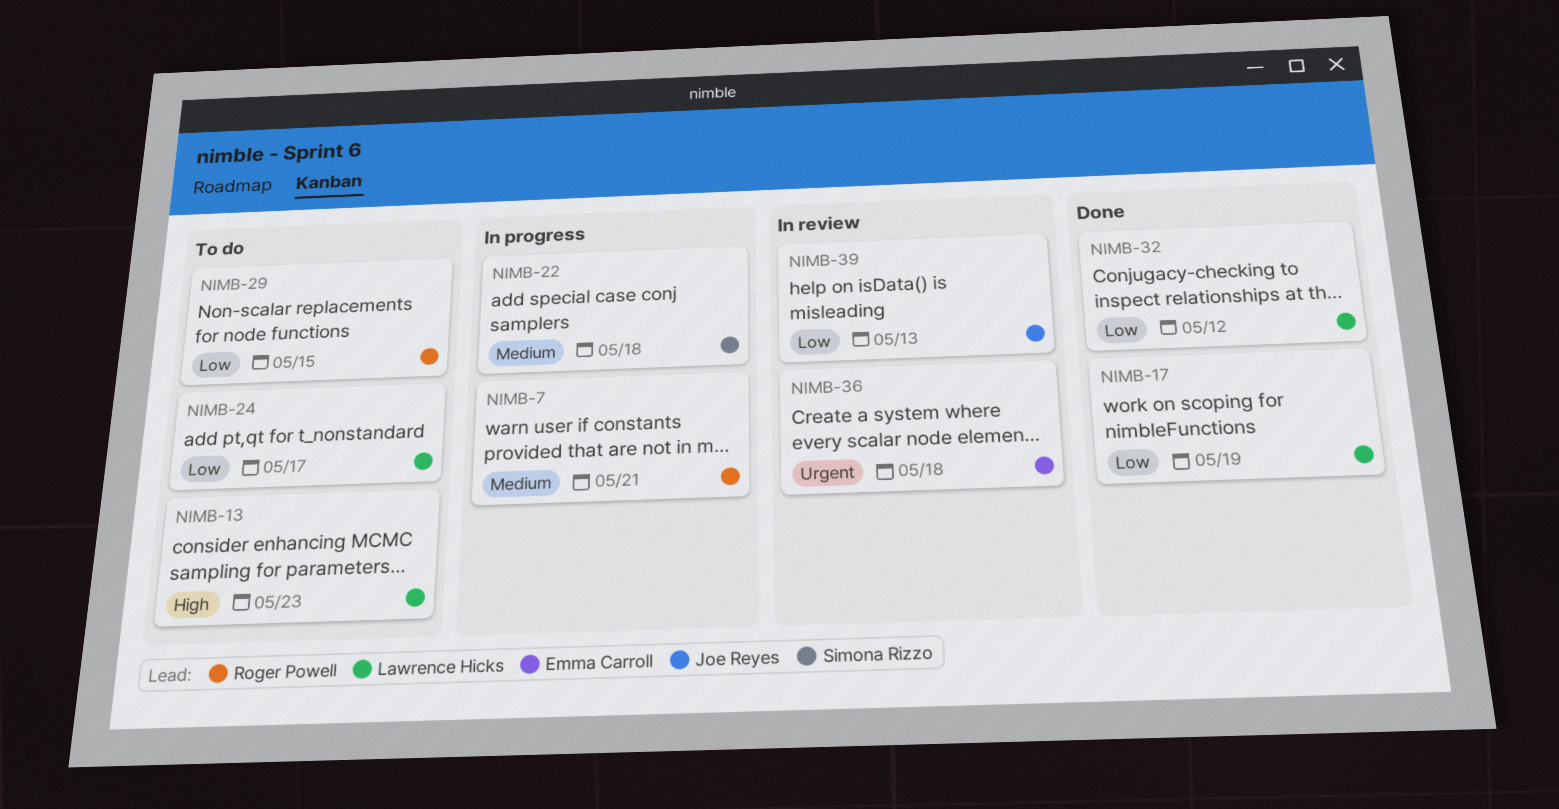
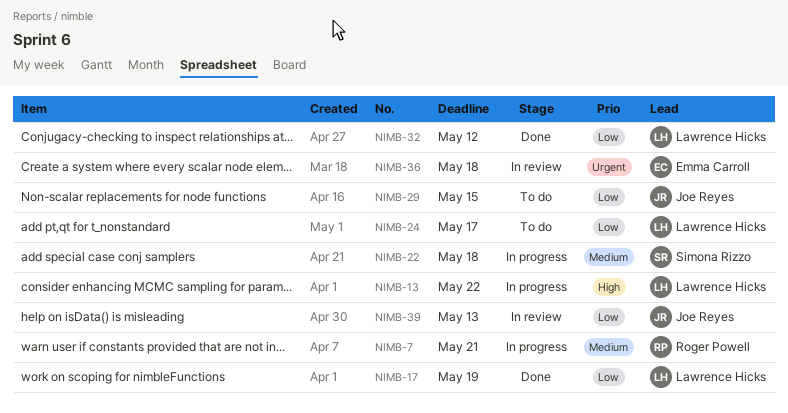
NIMB-13, status: To do -> In progress
NIMB-13, due: May 23 -> May 22
NIMB-29, owner: Roger Powell -> Joe Reyes

